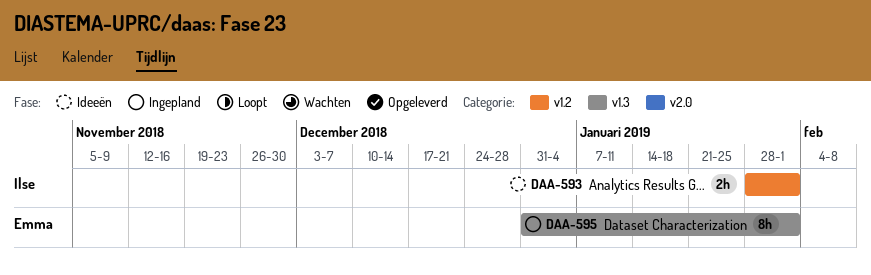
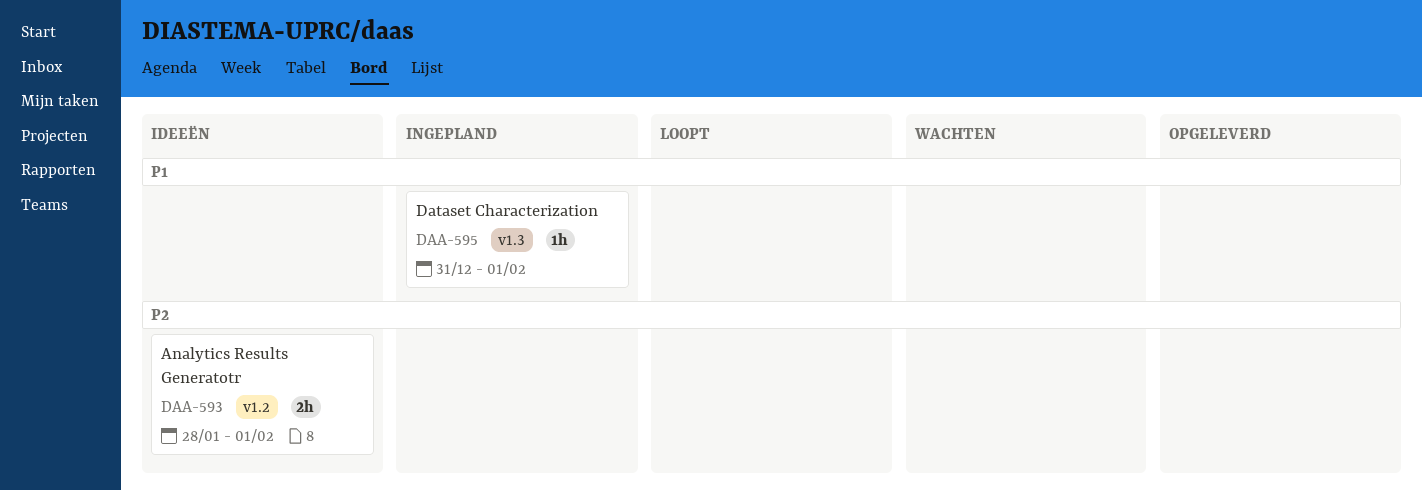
DAA-595, estimate: 8h -> 1h

